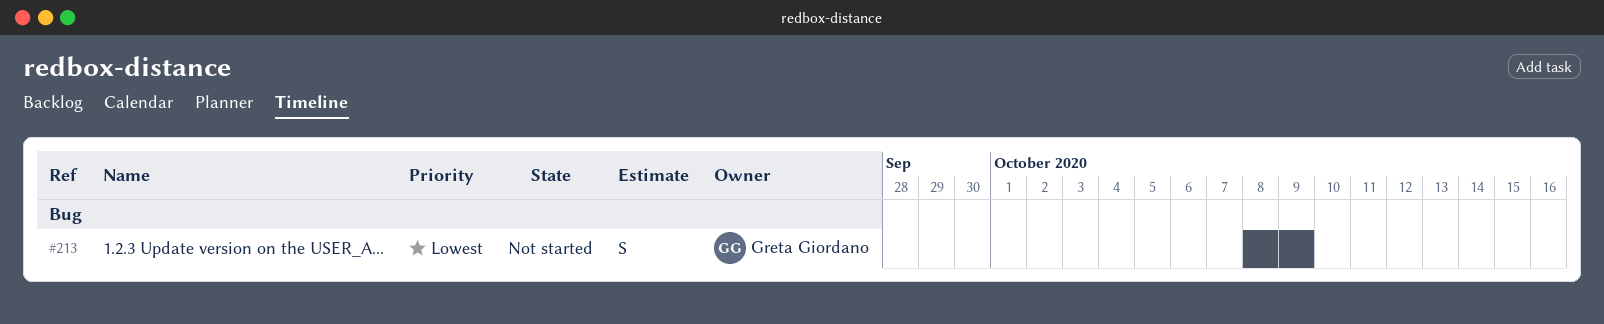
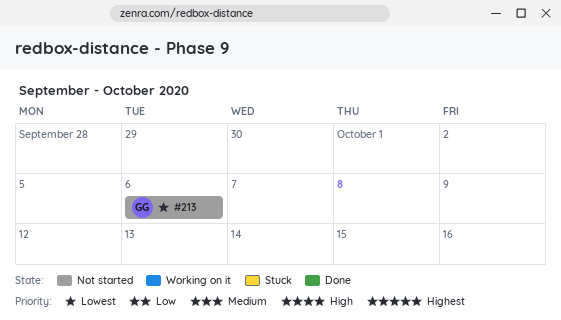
#213, start: Oct 8 -> Oct 6
#213, due: Oct 9 -> Oct 6

